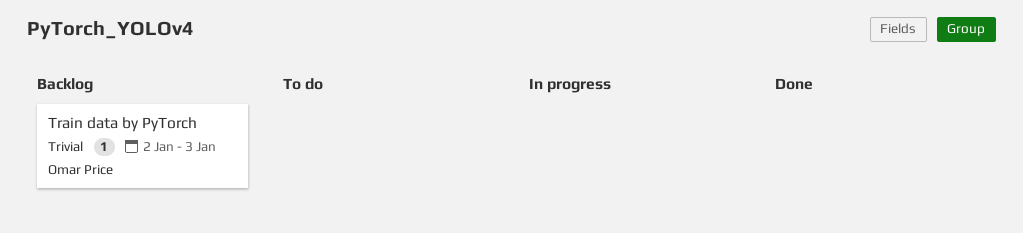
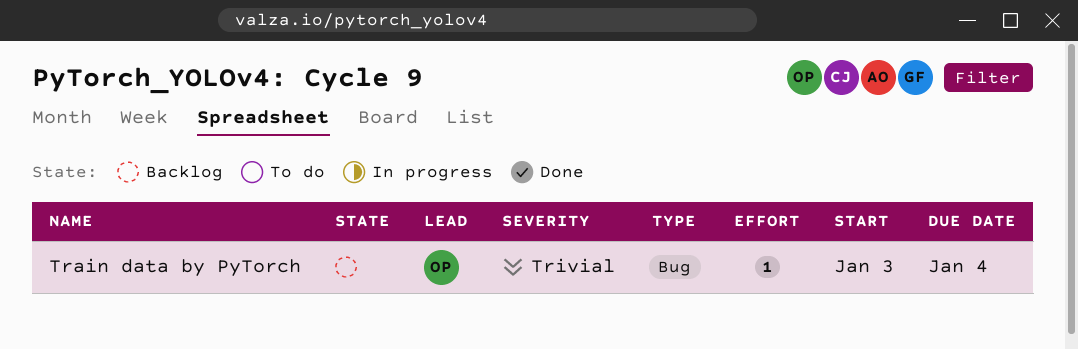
Train data by PyTorch, start: Jan 2 -> Jan 3
Train data by PyTorch, due: Jan 3 -> Jan 4

